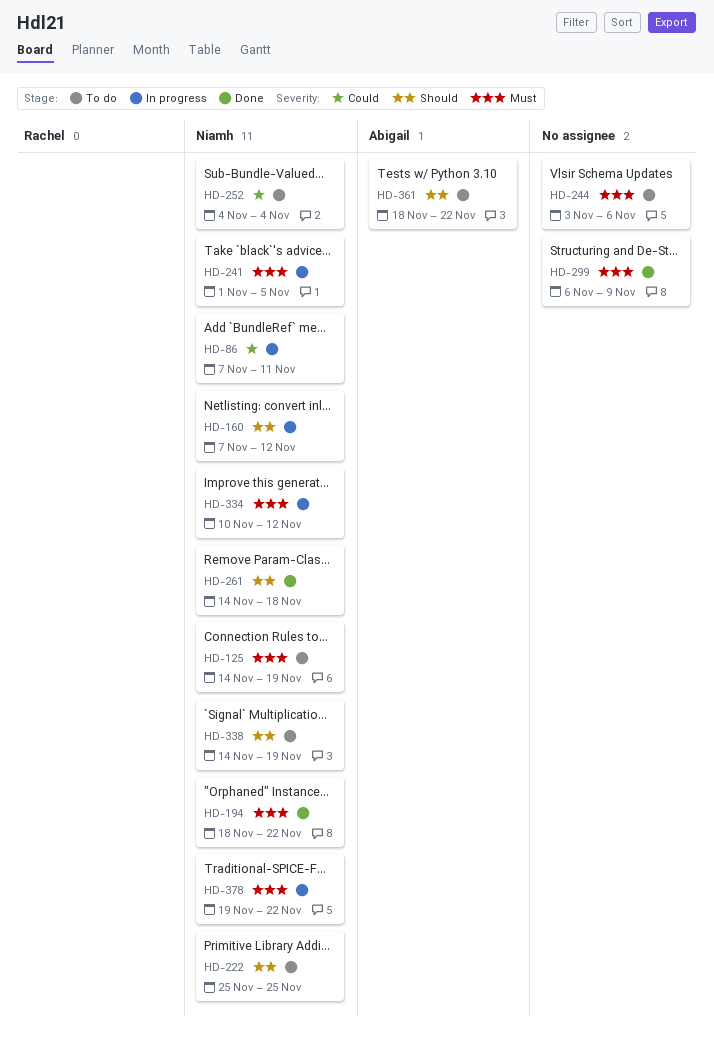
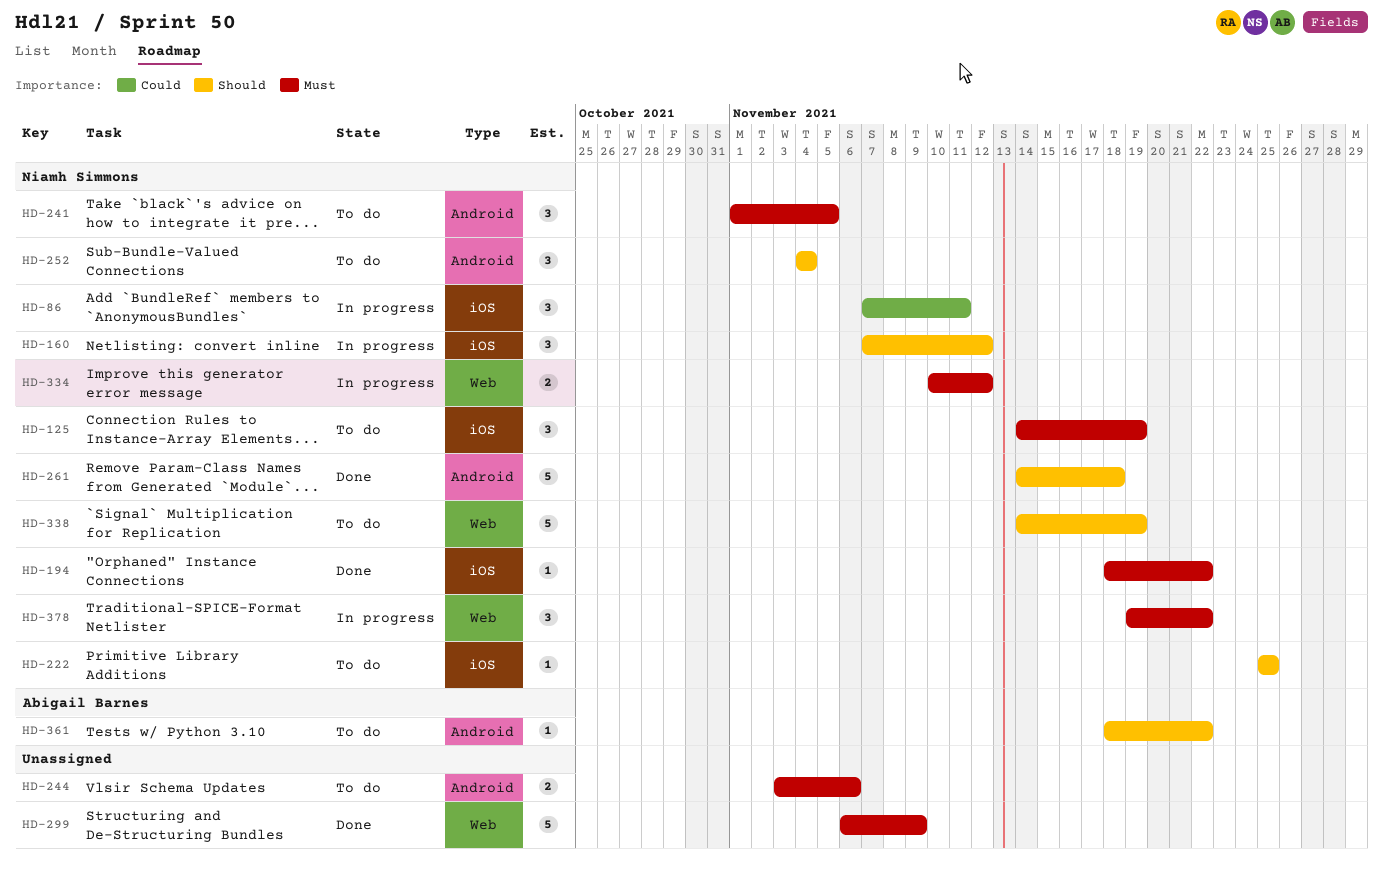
HD-241, status: In progress -> To do
HD-252, priority: Could -> Should

